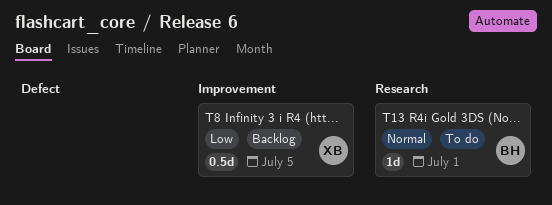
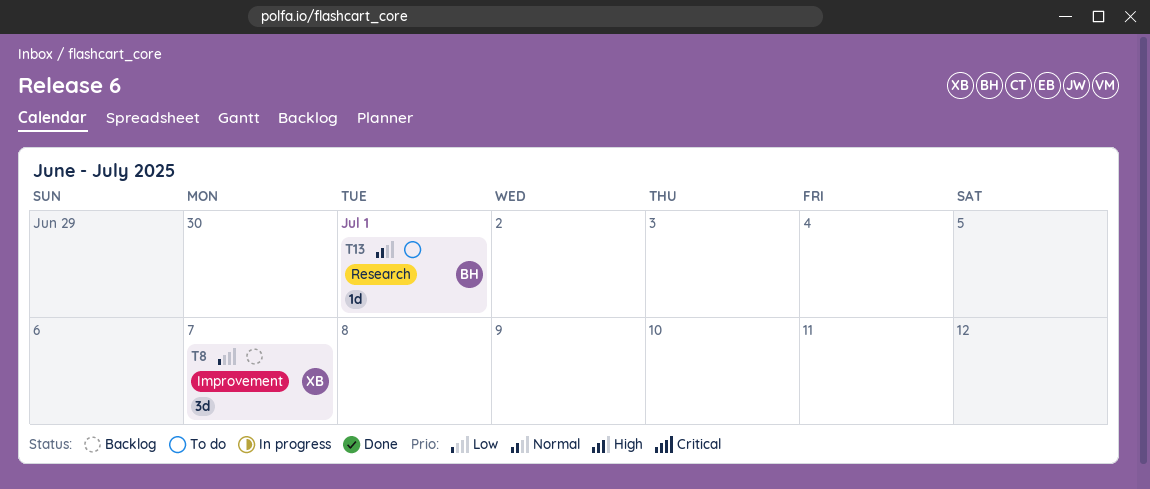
T8, estimate: 0.5d -> 3d
T8, due: Jul 5 -> Jul 7

